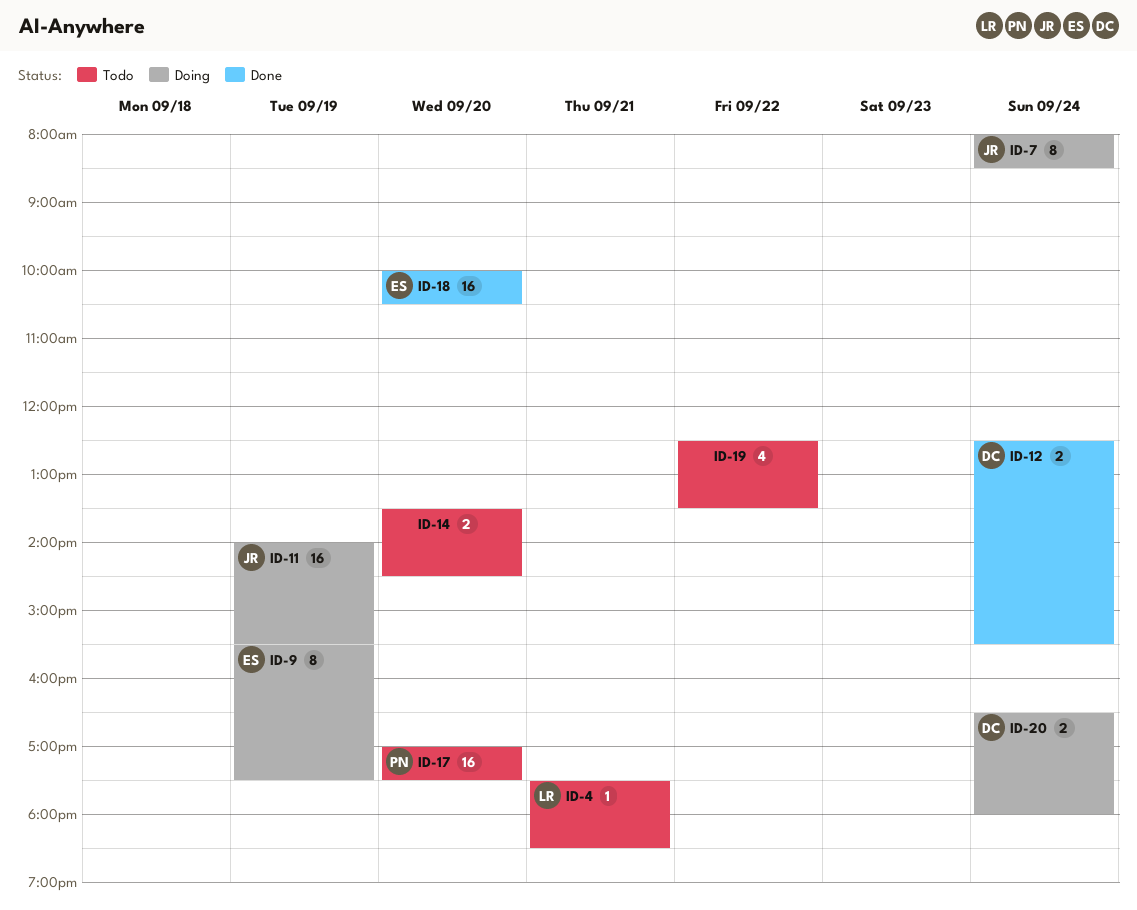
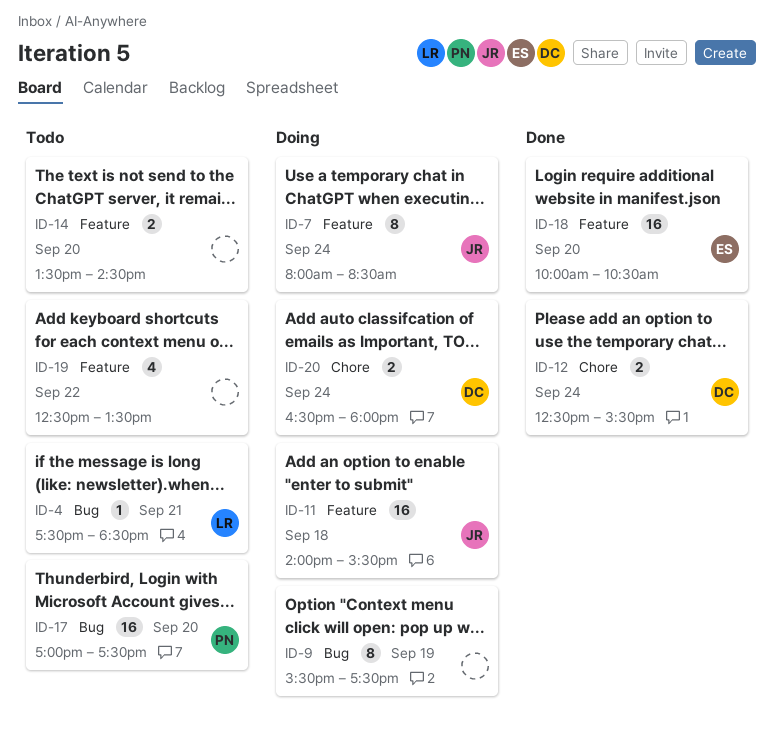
ID-9, owner: ES -> none
ID-11, day: Sep 19 -> Sep 18

